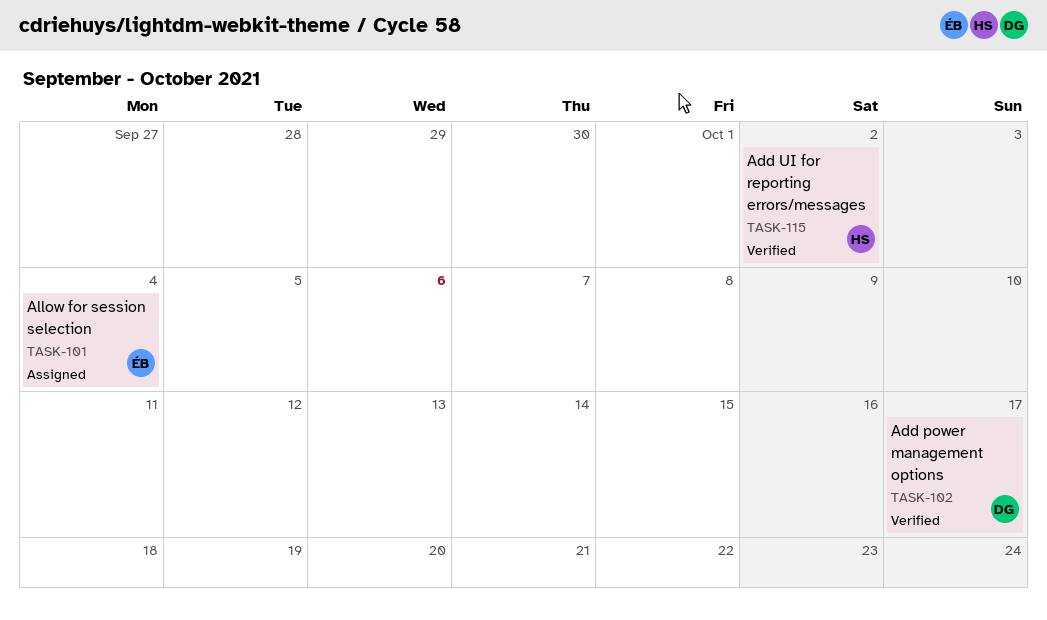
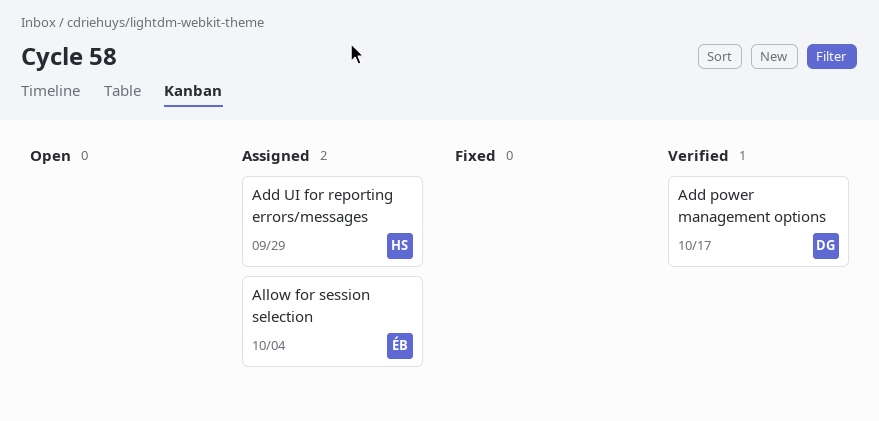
Add UI for reporting errors/messages, status: Verified -> Assigned
Add UI for reporting errors/messages, due: Oct 2 -> Sep 29

